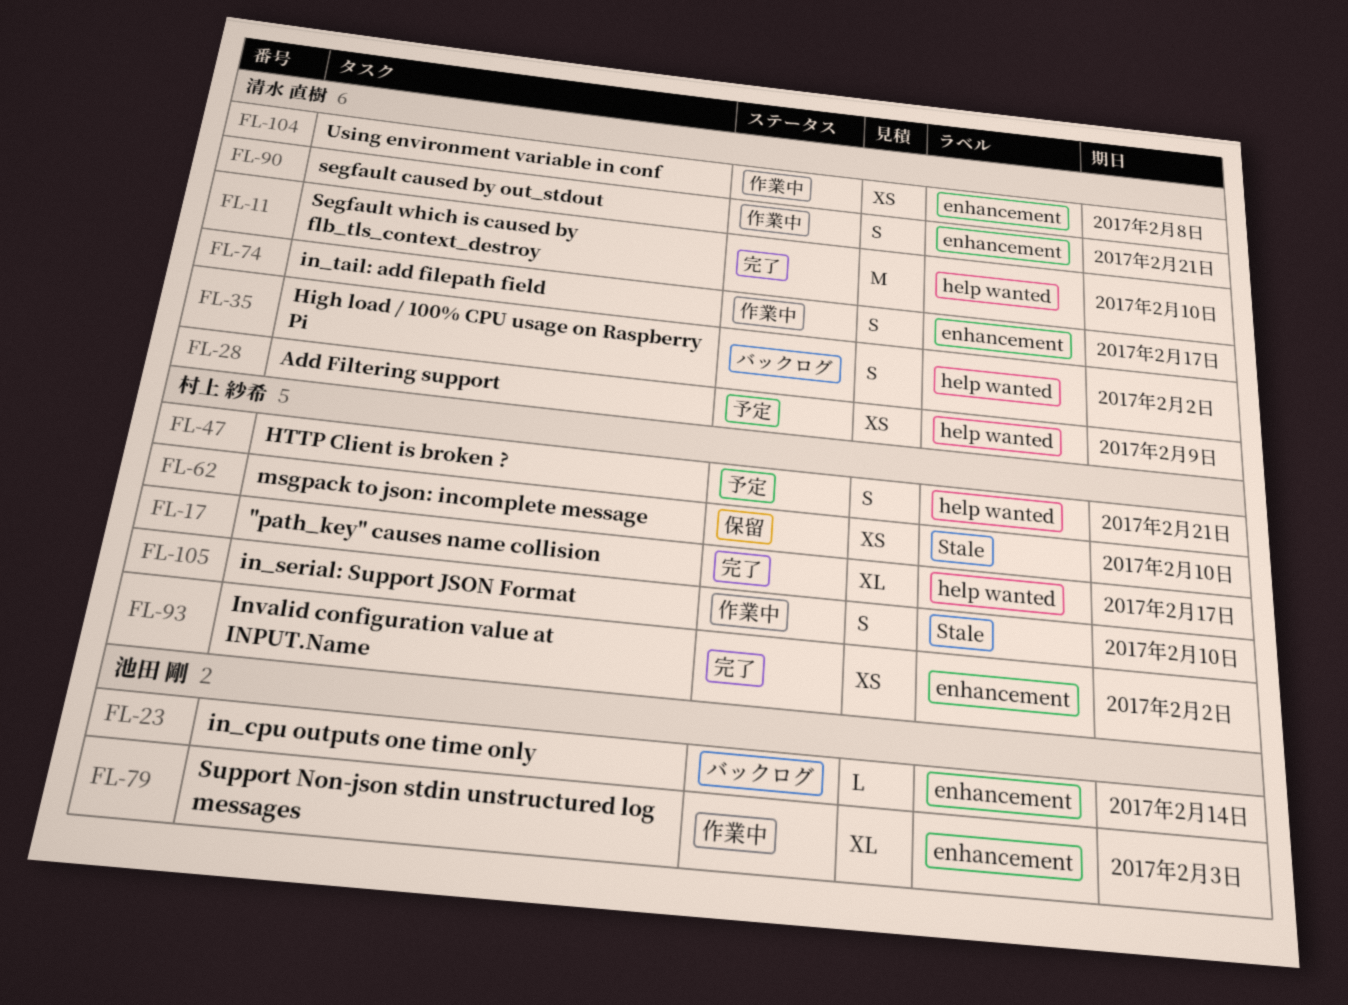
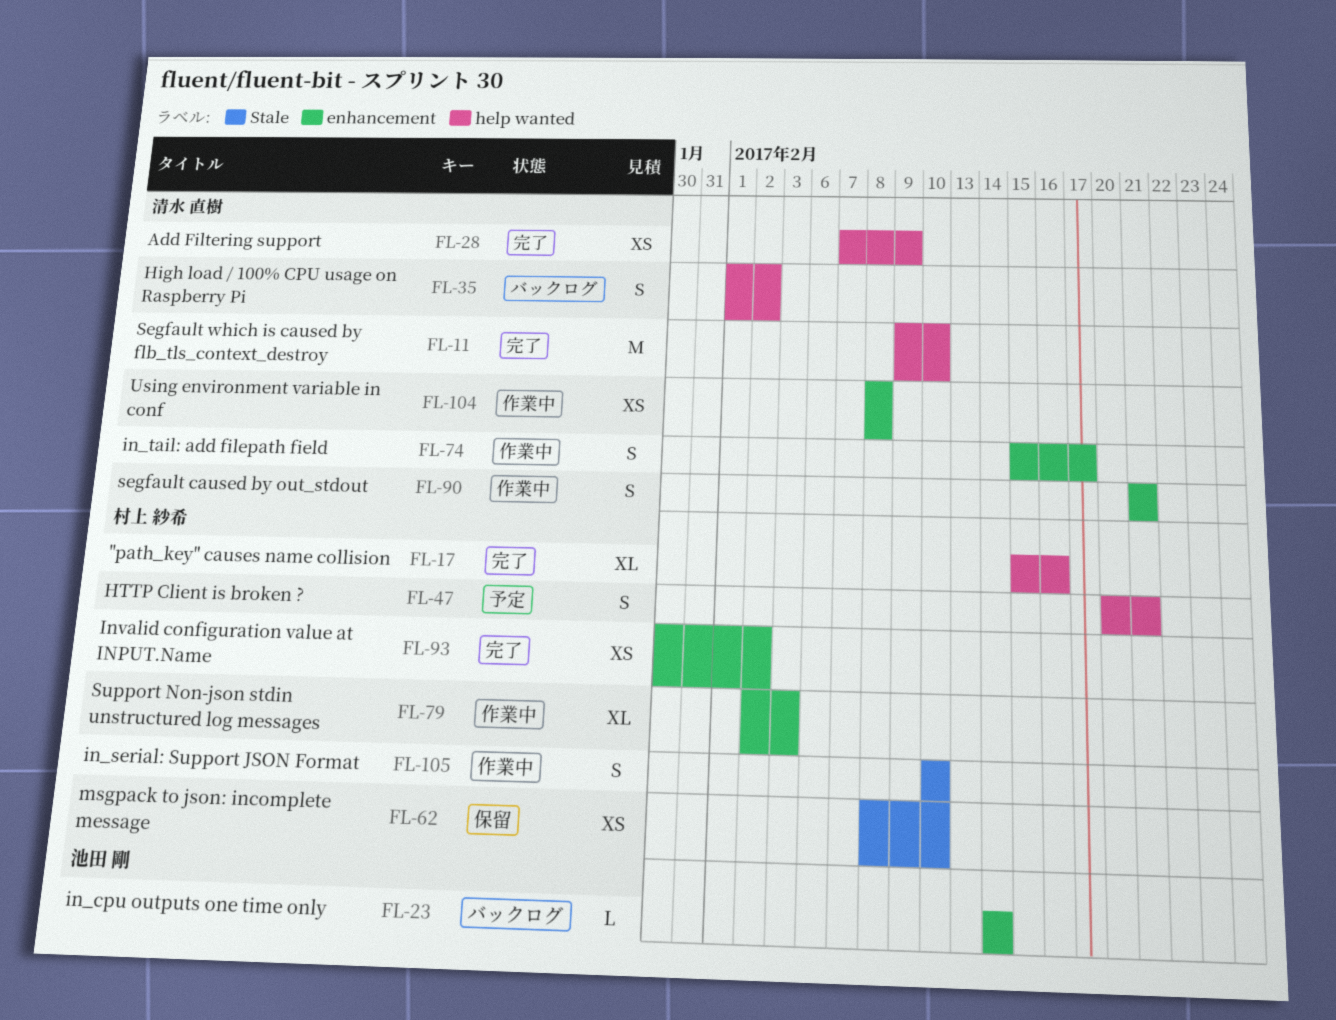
FL-17, due: Feb 17 -> Feb 16
FL-28, status: 予定 -> 完了
FL-79, owner: 池田 剛 -> 村上 紗希

